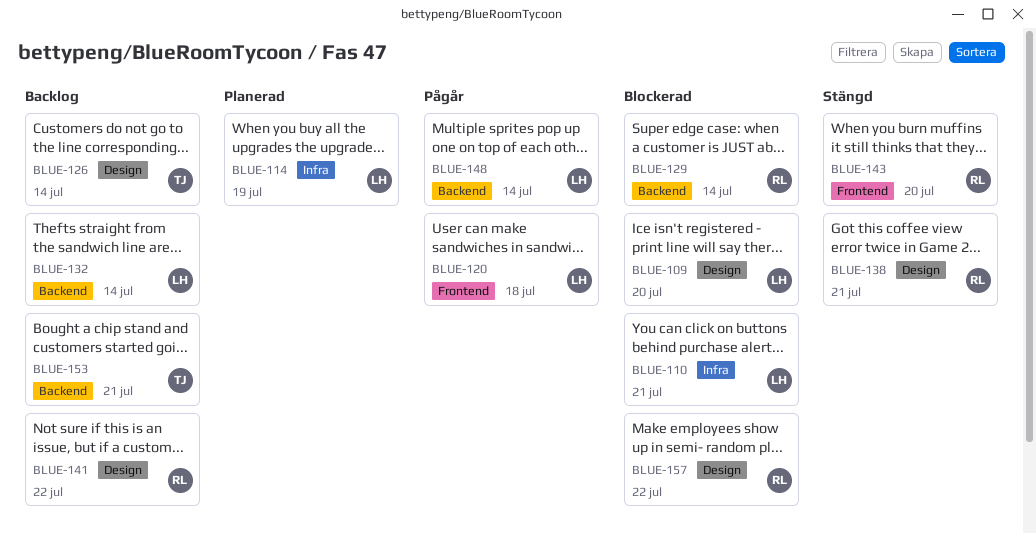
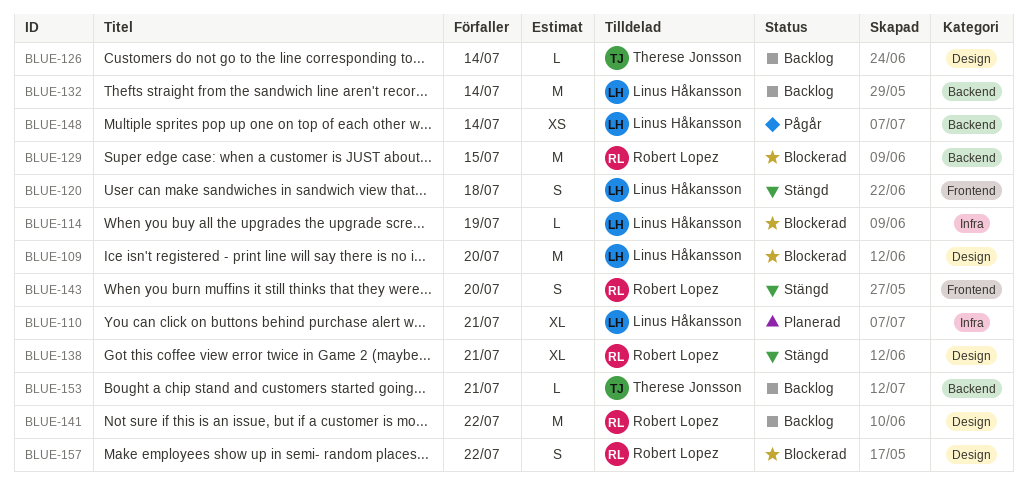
BLUE-110, status: Blockerad -> Planerad
BLUE-114, status: Planerad -> Blockerad
BLUE-120, status: Pågår -> Stängd
BLUE-129, due: Jul 14 -> Jul 15

